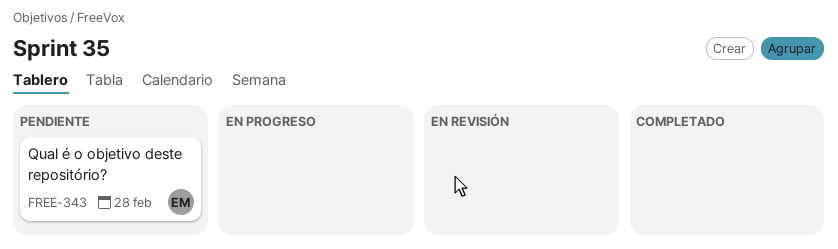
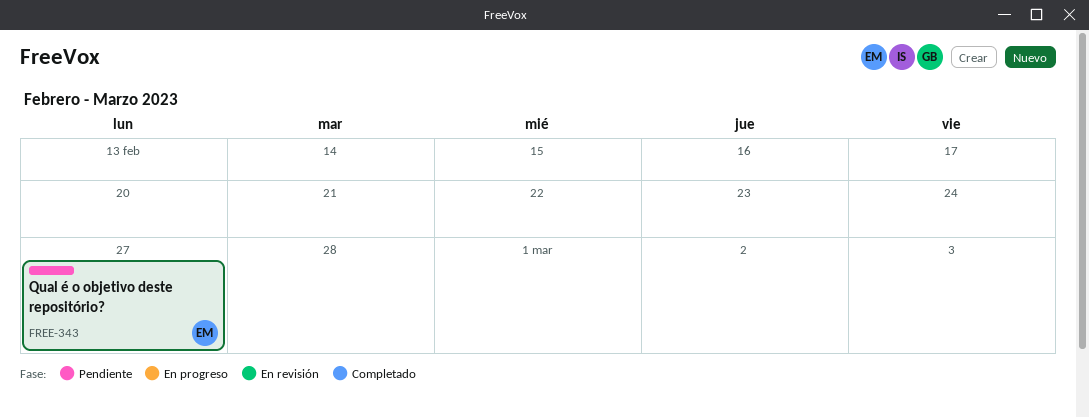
FREE-343, due: Feb 28 -> Feb 27

